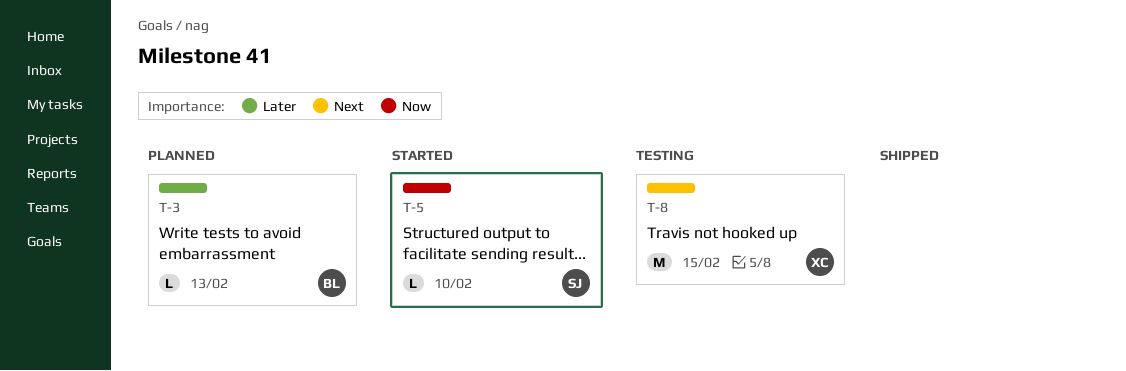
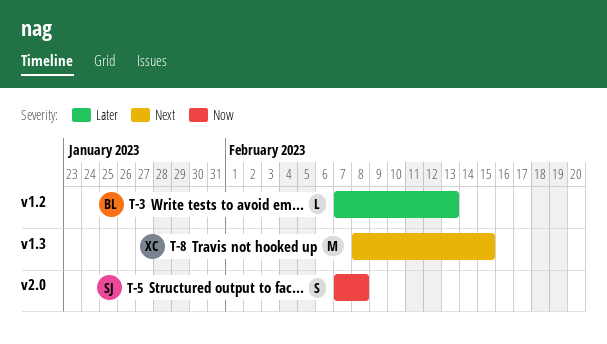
T-5, estimate: L -> S
T-5, due: Feb 10 -> Feb 8

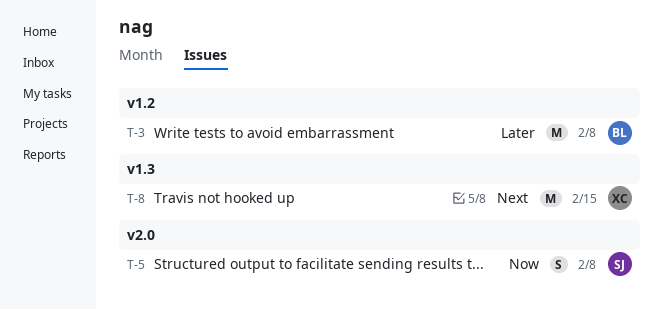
T-3, estimate: L -> M
T-3, due: Feb 13 -> Feb 8

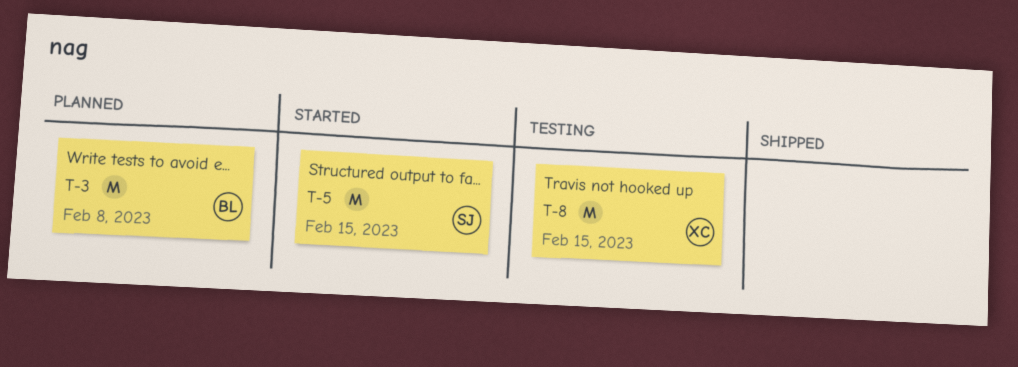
T-5, estimate: S -> M
T-5, due: Feb 8 -> Feb 15

